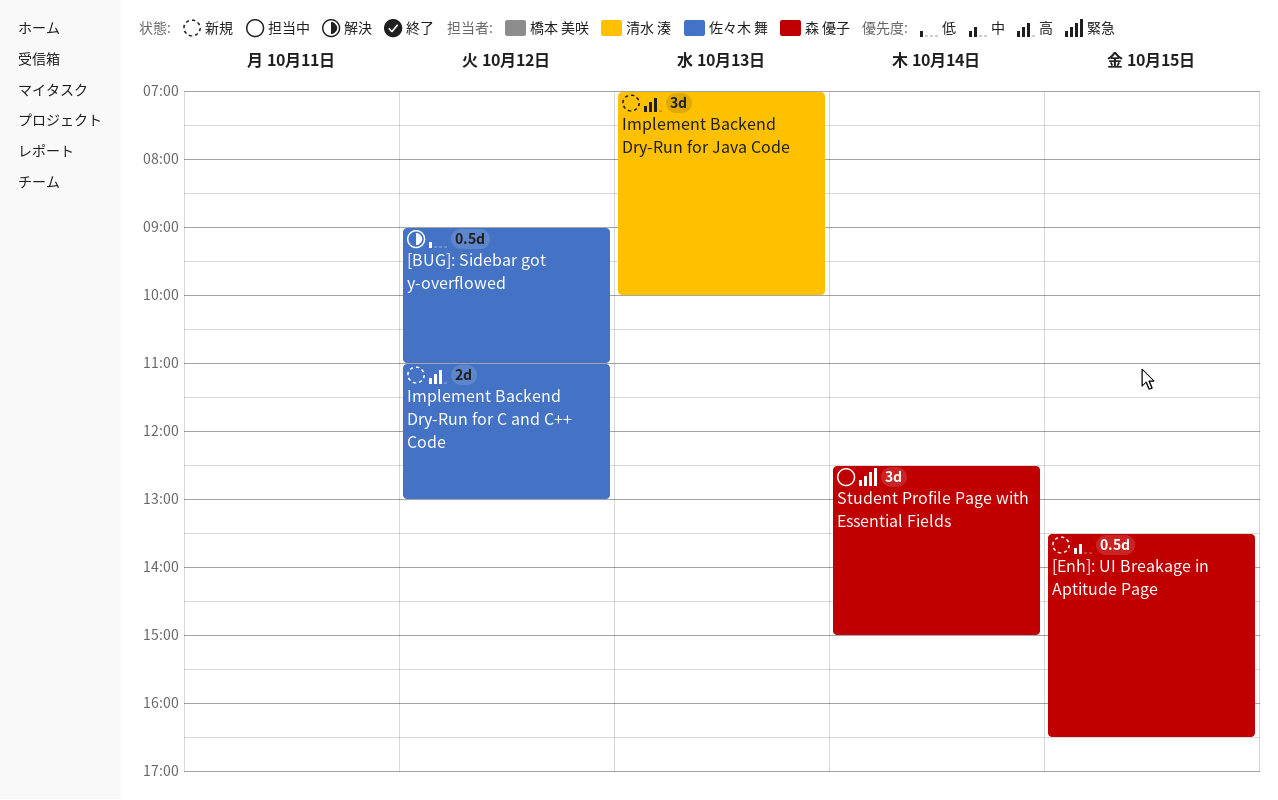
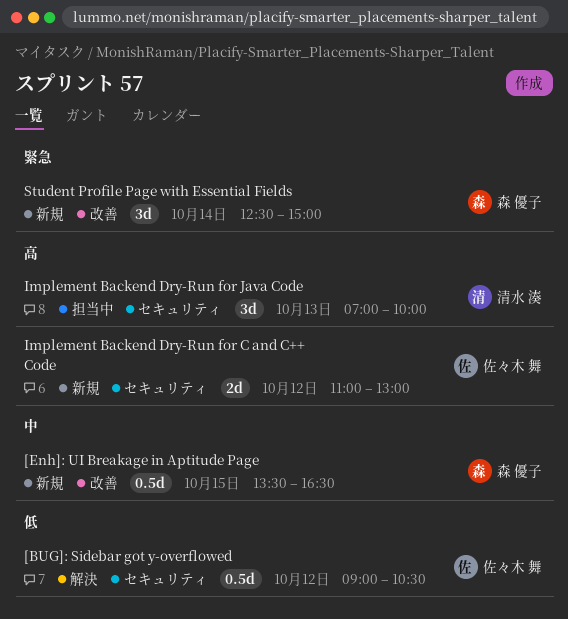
[BUG]: Sidebar got y-overflowed, ends: 11:00 -> 10:30
Implement Backend Dry-Run for Java Code, status: 新規 -> 担当中
Student Profile Page with Essential Fields, status: 担当中 -> 新規

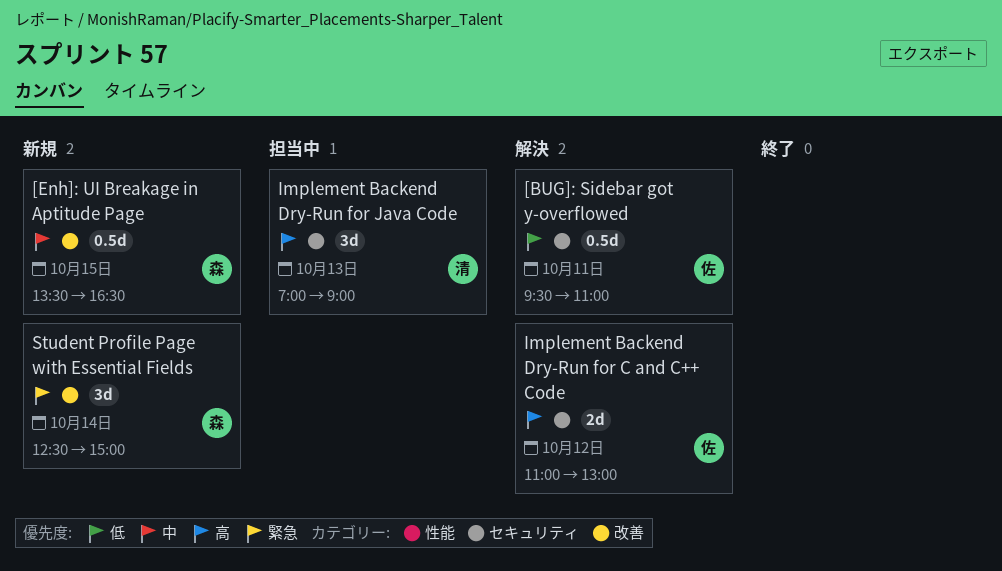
[BUG]: Sidebar got y-overflowed, day: Oct 12 -> Oct 11
[BUG]: Sidebar got y-overflowed, begins: 09:00 -> 09:30
[BUG]: Sidebar got y-overflowed, ends: 10:30 -> 11:00
Implement Backend Dry-Run for C and C++ Code, status: 新規 -> 解決
Implement Backend Dry-Run for Java Code, ends: 10:00 -> 09:00

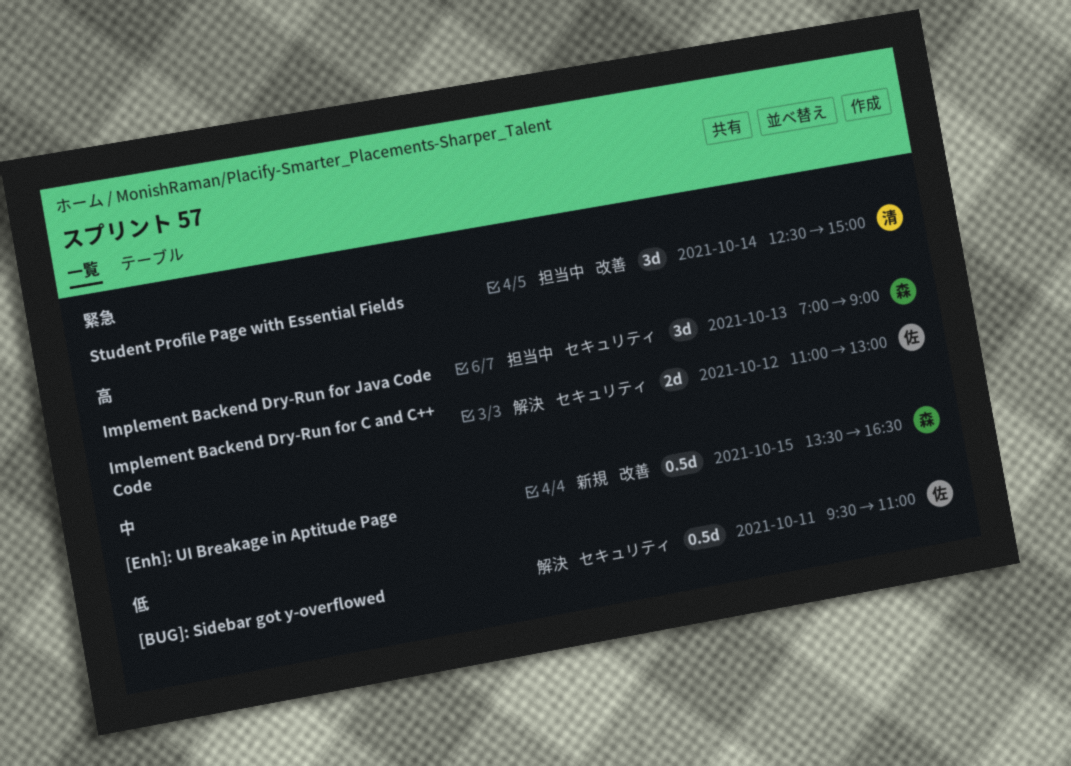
Implement Backend Dry-Run for Java Code, owner: 清 -> 森
Student Profile Page with Essential Fields, status: 新規 -> 担当中
Student Profile Page with Essential Fields, owner: 森 -> 清

